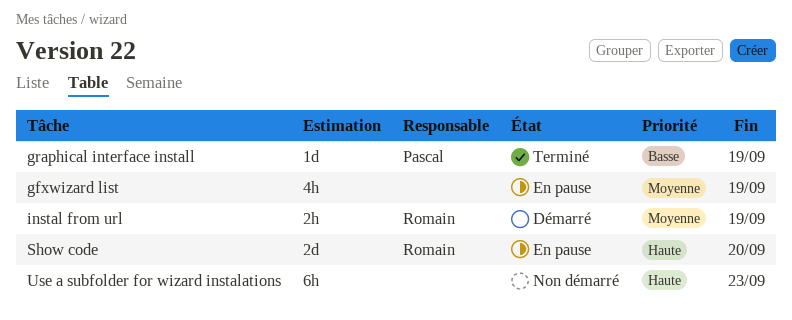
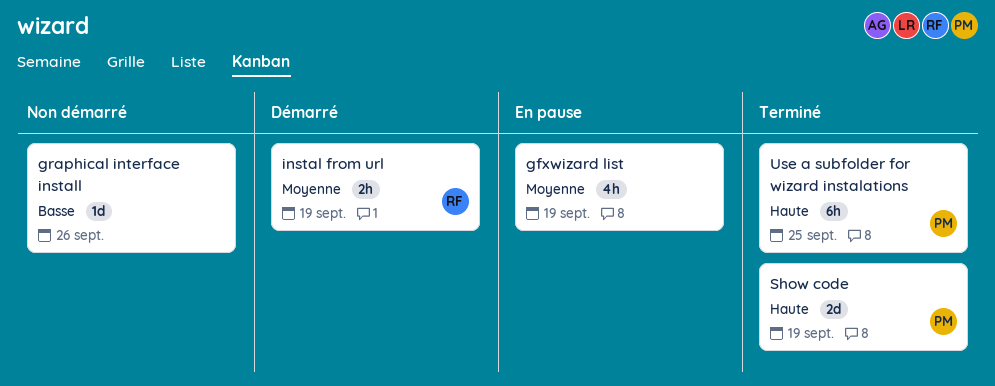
graphical interface install, status: Terminé -> Non démarré
graphical interface install, owner: Pascal -> none
graphical interface install, due: Sep 19 -> Sep 26
Show code, status: En pause -> Terminé
Show code, owner: Romain -> Pascal
Show code, due: Sep 20 -> Sep 19
Use a subfolder for wizard instalations, status: Non démarré -> Terminé
Use a subfolder for wizard instalations, owner: none -> Pascal
Use a subfolder for wizard instalations, due: Sep 23 -> Sep 25

